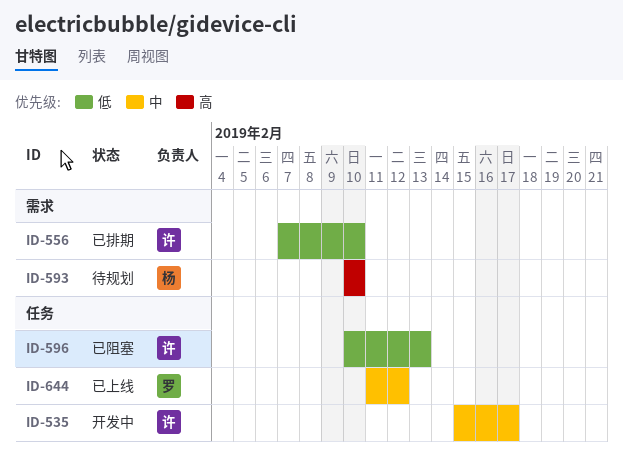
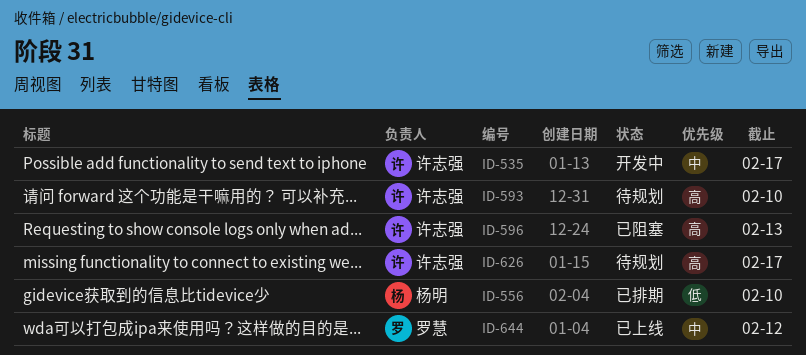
ID-556, owner: 许志强 -> 杨明
ID-593, owner: 杨明 -> 许志强
ID-596, priority: 低 -> 高
ID-626: none -> present

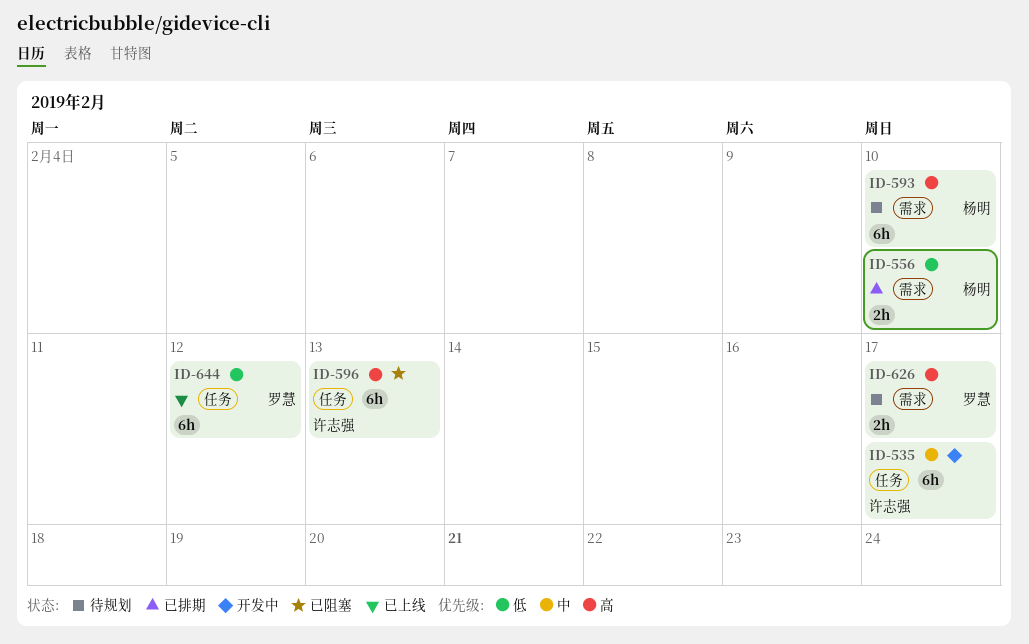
ID-593, owner: 许志强 -> 杨明
ID-626, owner: 许志强 -> 罗慧
ID-644, priority: 中 -> 低

